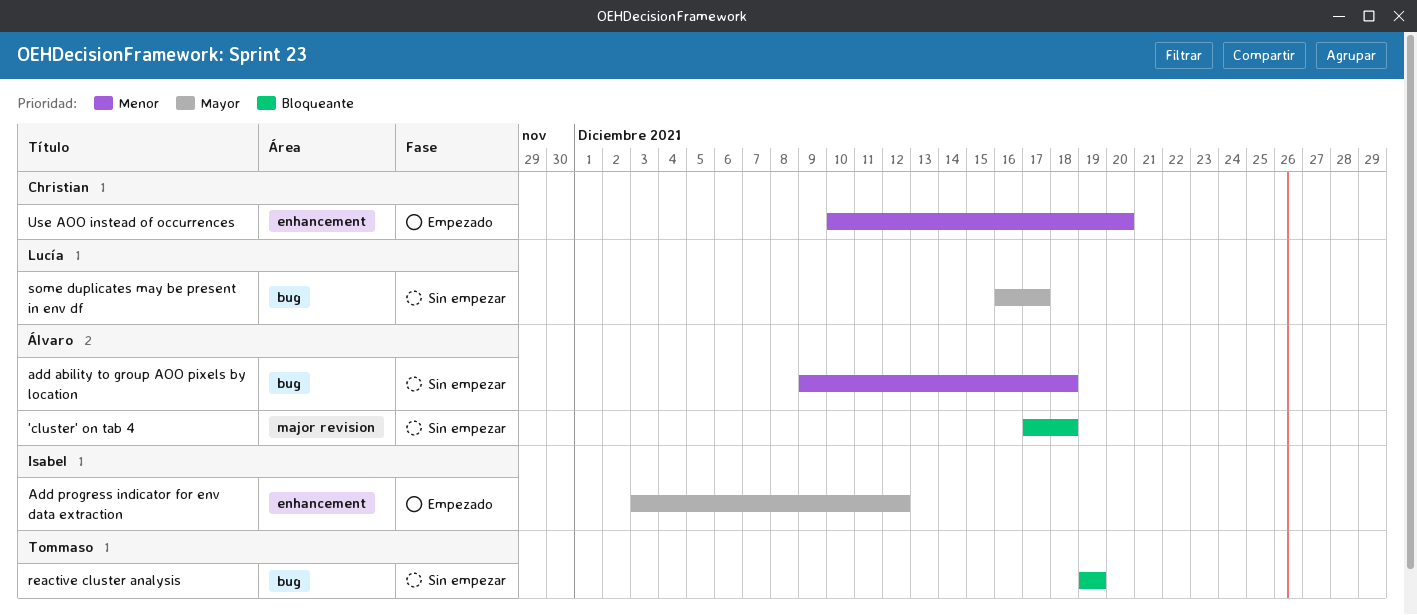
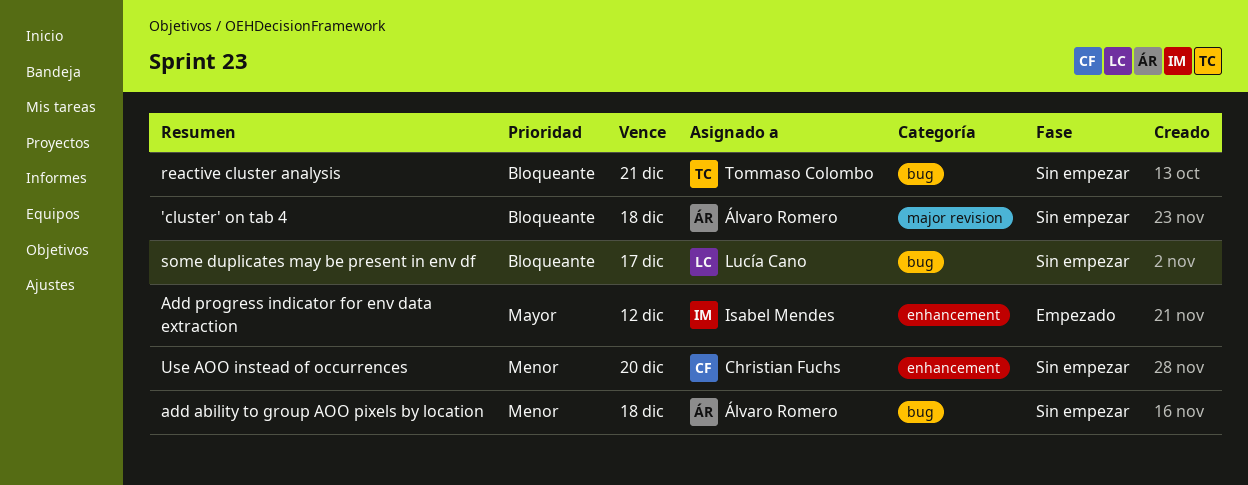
reactive cluster analysis, due: Dec 19 -> Dec 21
some duplicates may be present in env df, priority: Mayor -> Bloqueante
Use AOO instead of occurrences, status: Empezado -> Sin empezar

